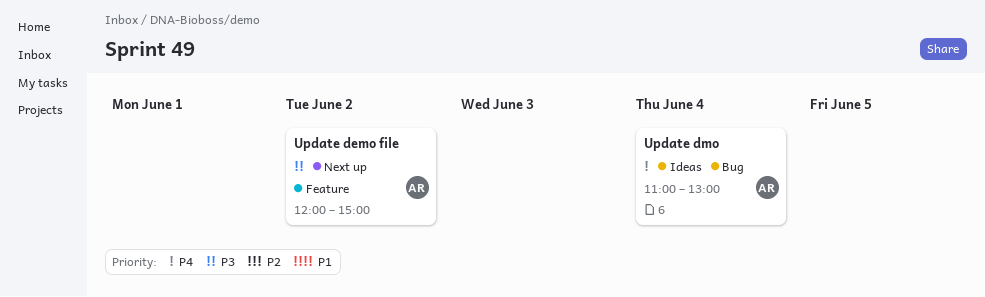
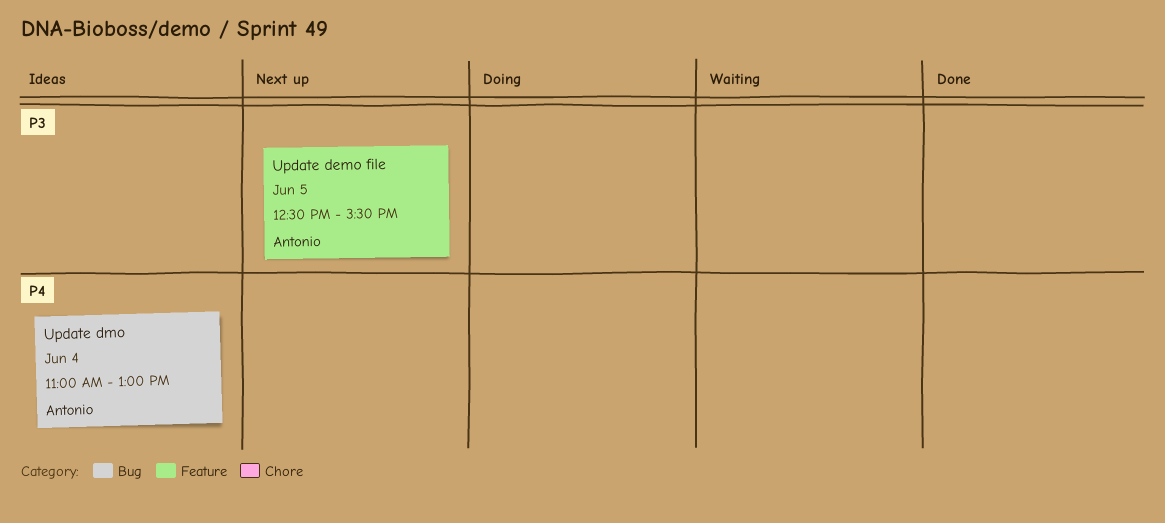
Update demo file, day: Jun 2 -> Jun 5
Update demo file, begins: 12:00 -> 12:30
Update demo file, ends: 15:00 -> 15:30

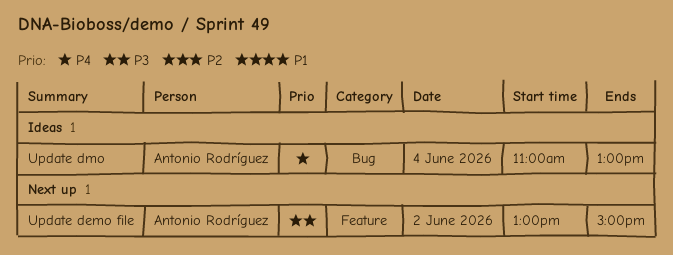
Update demo file, day: Jun 5 -> Jun 2
Update demo file, begins: 12:30 -> 13:00
Update demo file, ends: 15:30 -> 15:00

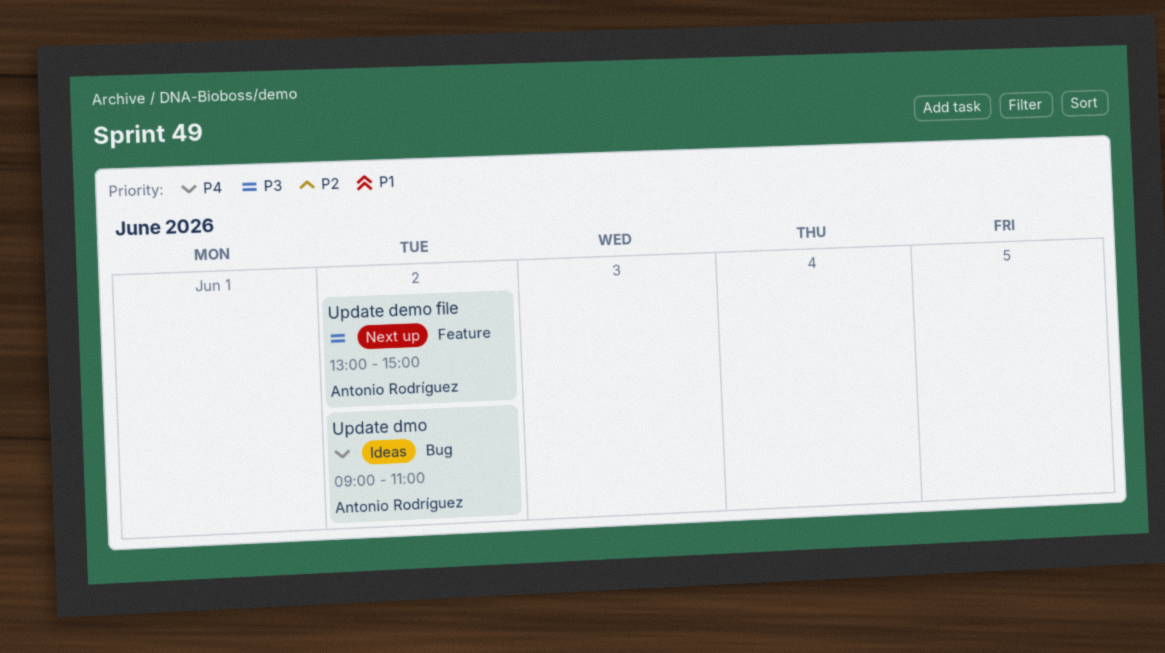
Update dmo, day: Jun 4 -> Jun 2
Update dmo, begins: 11:00 -> 09:00
Update dmo, ends: 13:00 -> 11:00

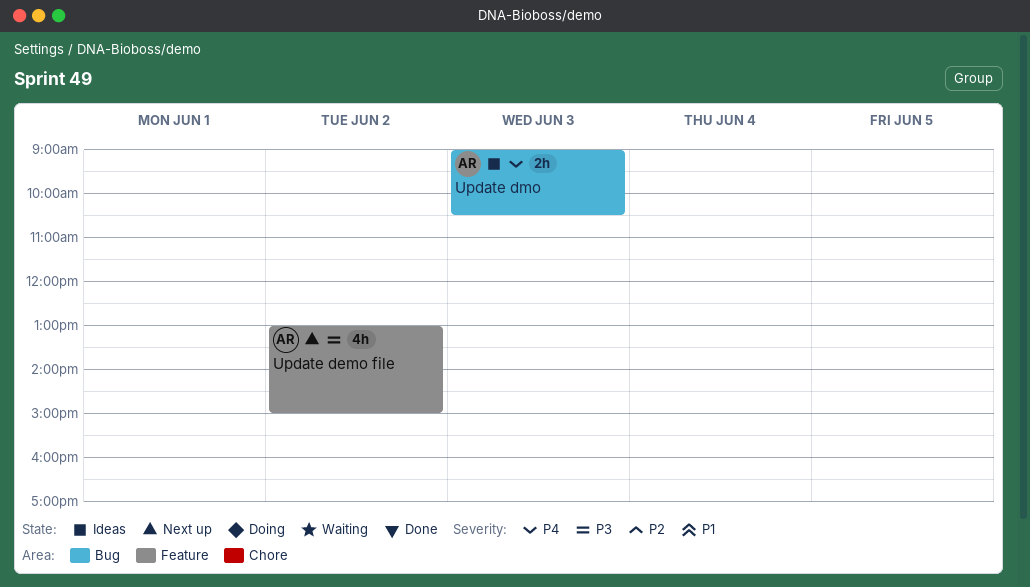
Update dmo, day: Jun 2 -> Jun 3
Update dmo, ends: 11:00 -> 10:30

